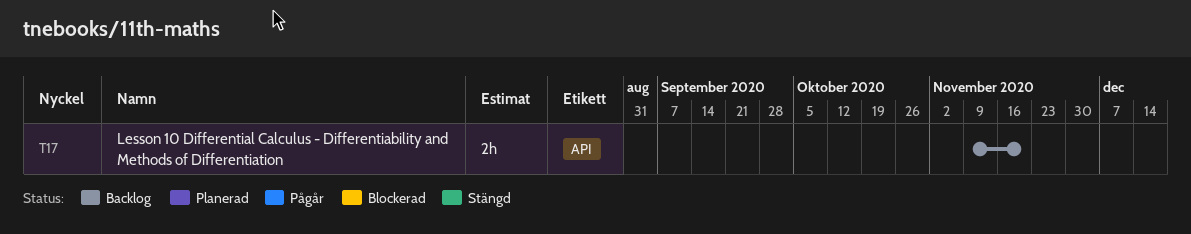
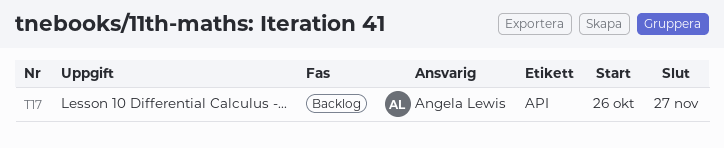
T17, start: Nov 9 -> Oct 26
T17, due: Nov 20 -> Nov 27

